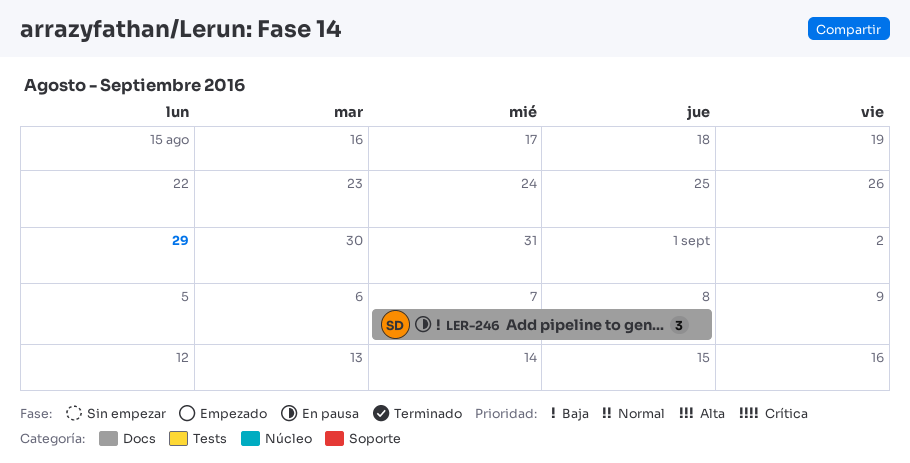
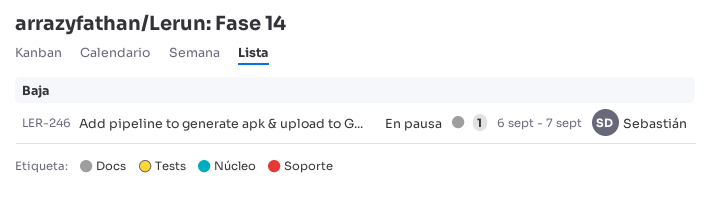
LER-246, estimate: 3 -> 1
LER-246, start: Sep 7 -> Sep 6
LER-246, due: Sep 8 -> Sep 7

